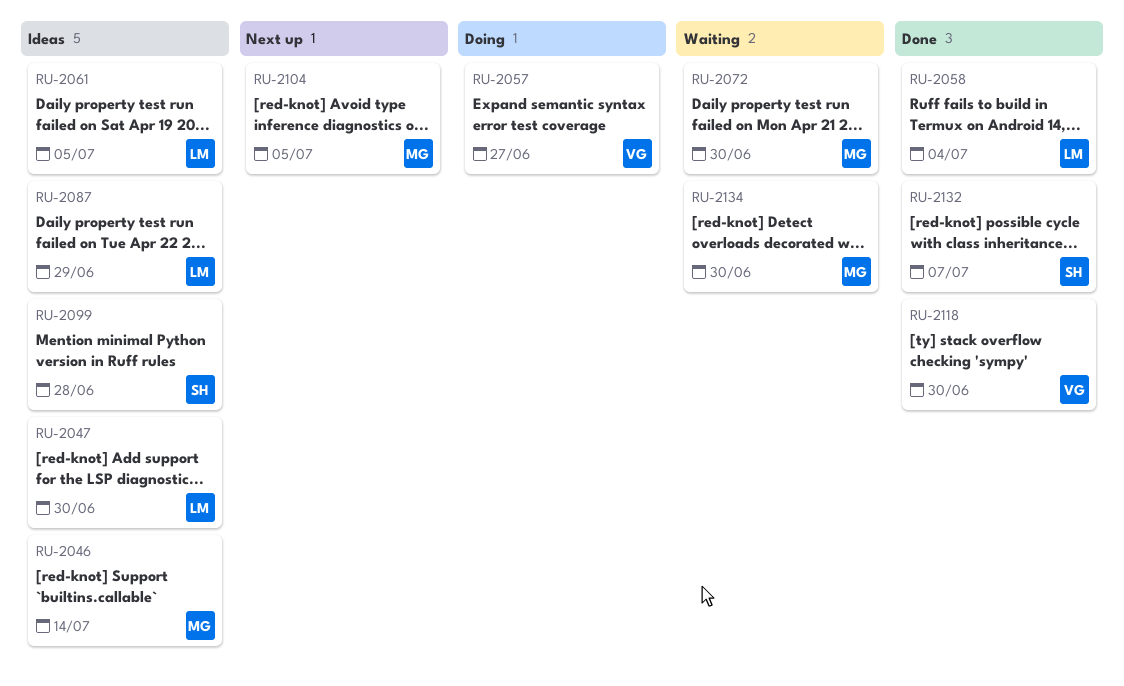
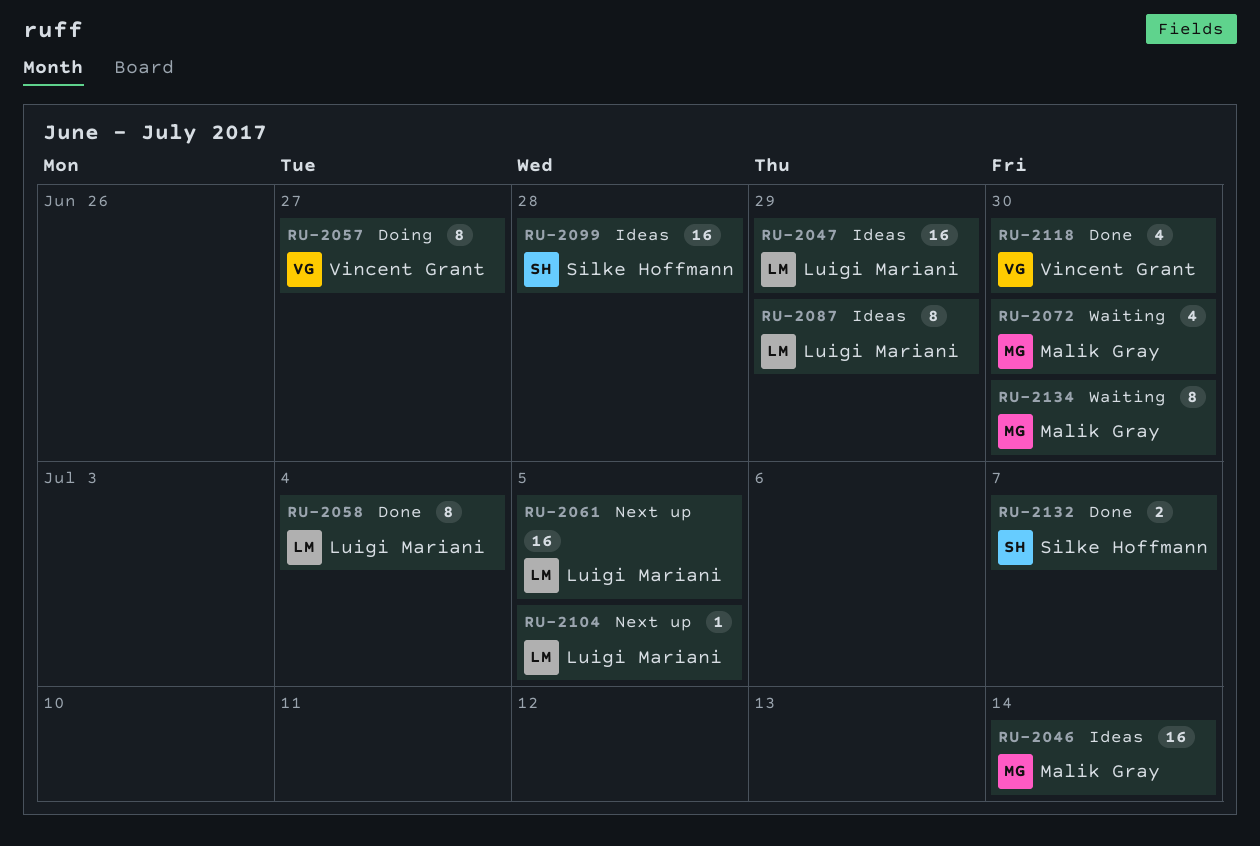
RU-2047, due: Jun 30 -> Jun 29
RU-2061, status: Ideas -> Next up
RU-2104, owner: Malik Gray -> Luigi Mariani

